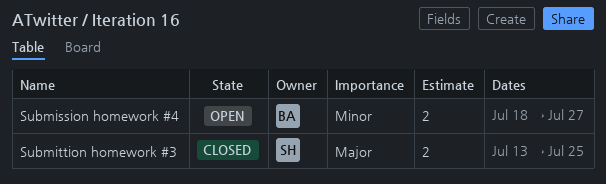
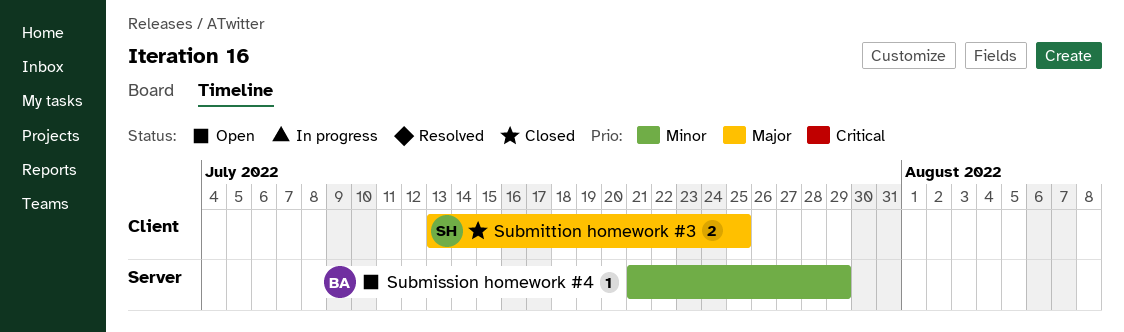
Submission homework #4, estimate: 2 -> 1
Submission homework #4, start: Jul 18 -> Jul 21
Submission homework #4, due: Jul 27 -> Jul 29

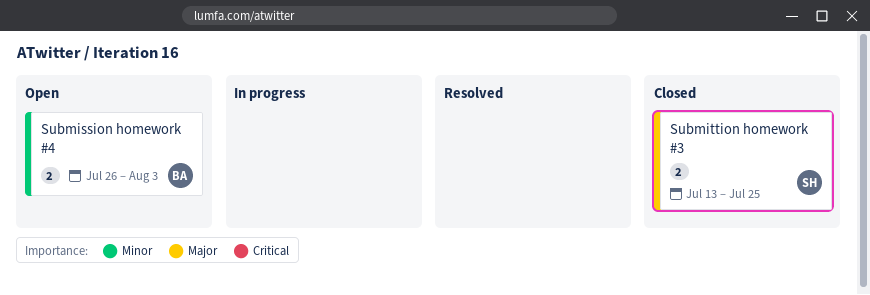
Submission homework #4, estimate: 1 -> 2
Submission homework #4, start: Jul 21 -> Jul 26
Submission homework #4, due: Jul 29 -> Aug 3

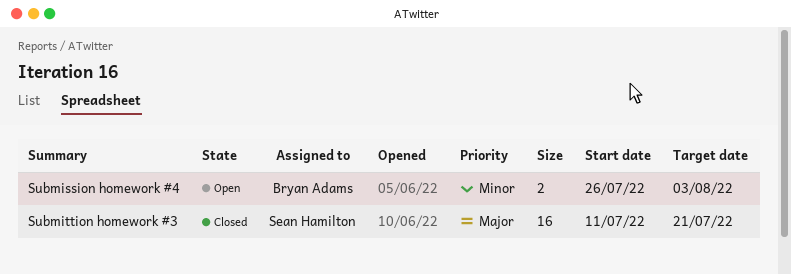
Submittion homework #3, estimate: 2 -> 16
Submittion homework #3, start: Jul 13 -> Jul 11
Submittion homework #3, due: Jul 25 -> Jul 21

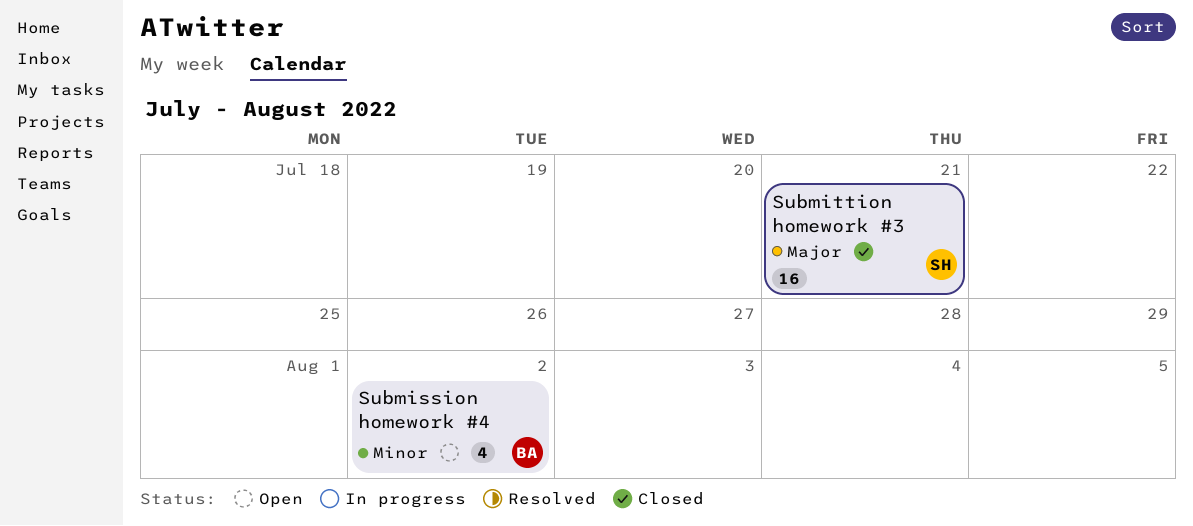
Submission homework #4, estimate: 2 -> 4
Submission homework #4, due: Aug 3 -> Aug 2

